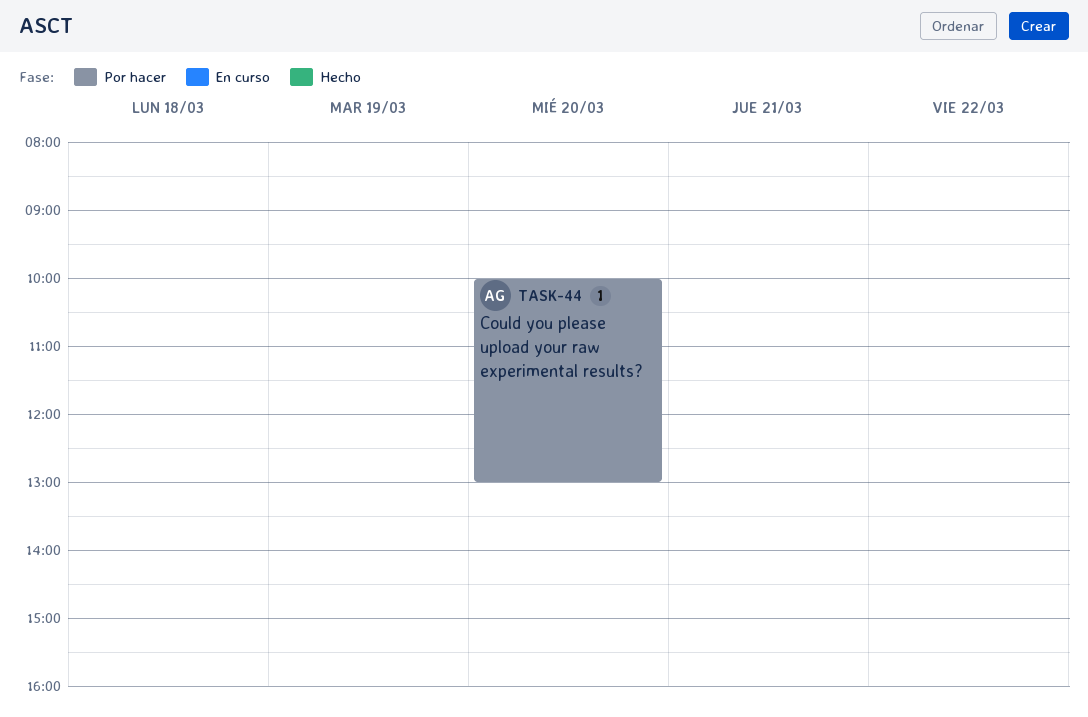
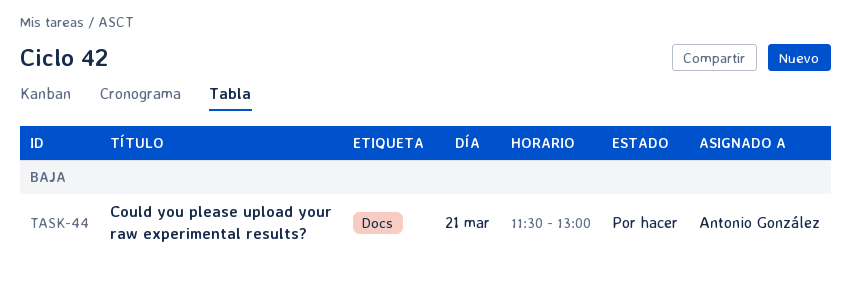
TASK-44, day: Mar 20 -> Mar 21
TASK-44, begins: 10:00 -> 11:30

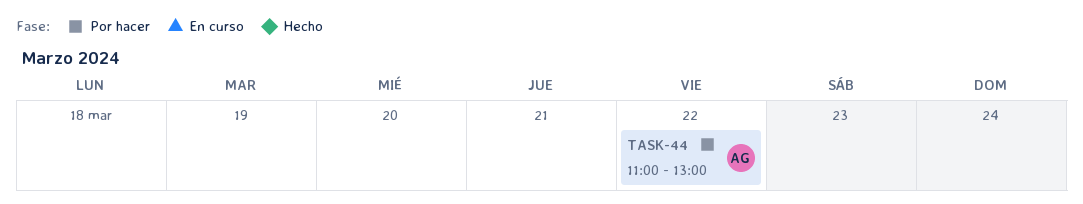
TASK-44, day: Mar 21 -> Mar 22
TASK-44, begins: 11:30 -> 11:00

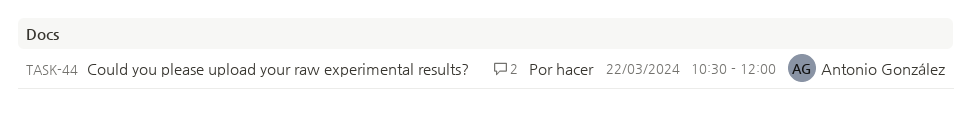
TASK-44, begins: 11:00 -> 10:30
TASK-44, ends: 13:00 -> 12:00

